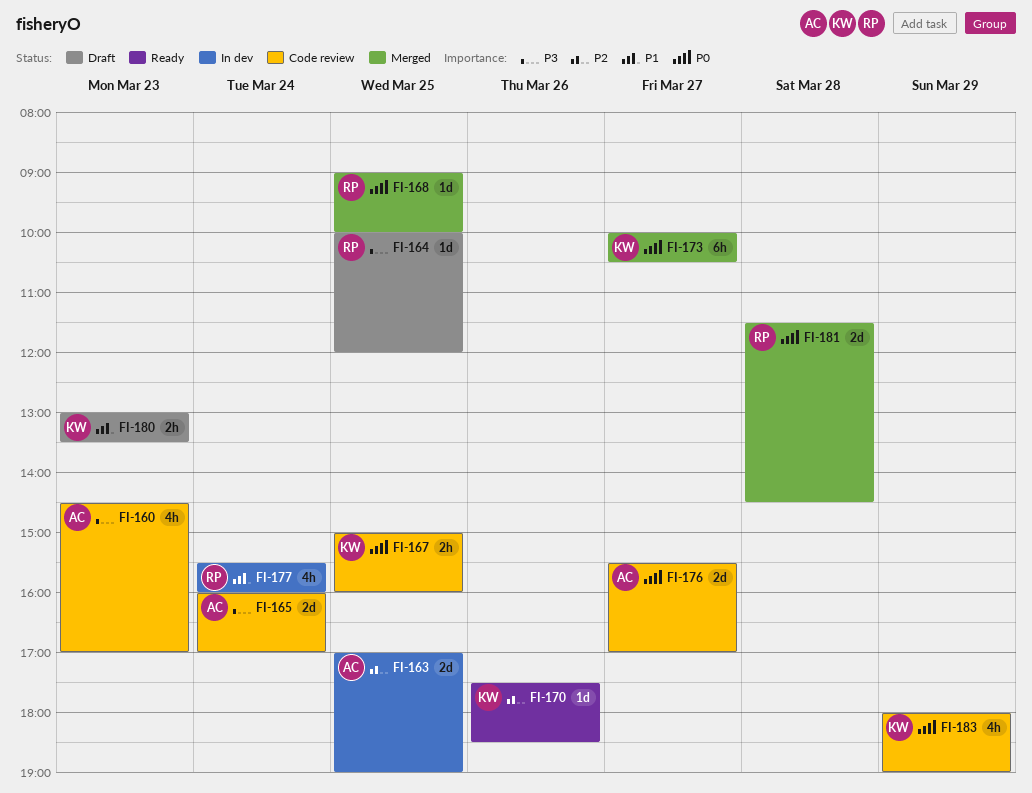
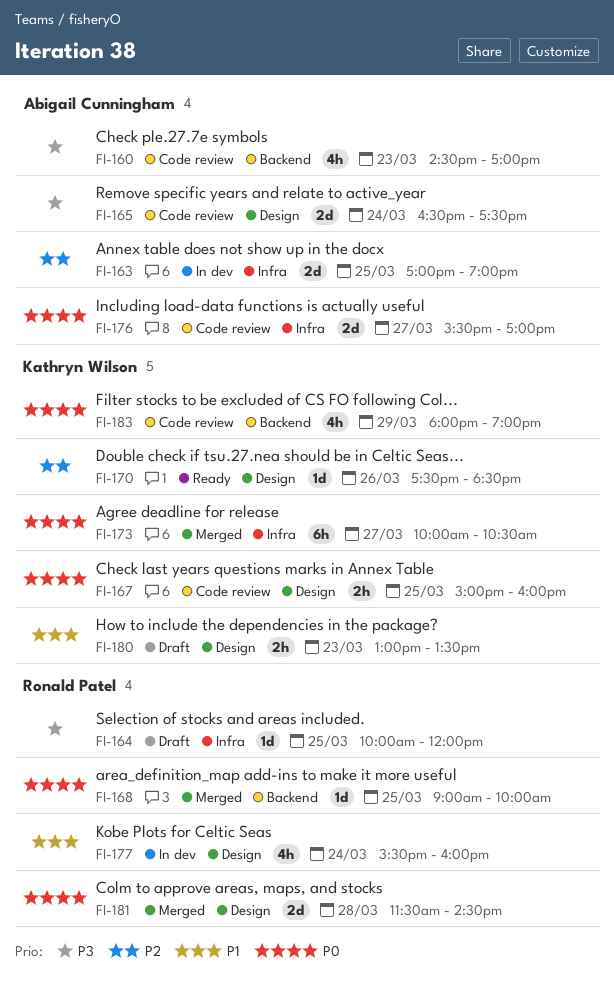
FI-165, begins: 16:00 -> 16:30
FI-165, ends: 17:00 -> 17:30

